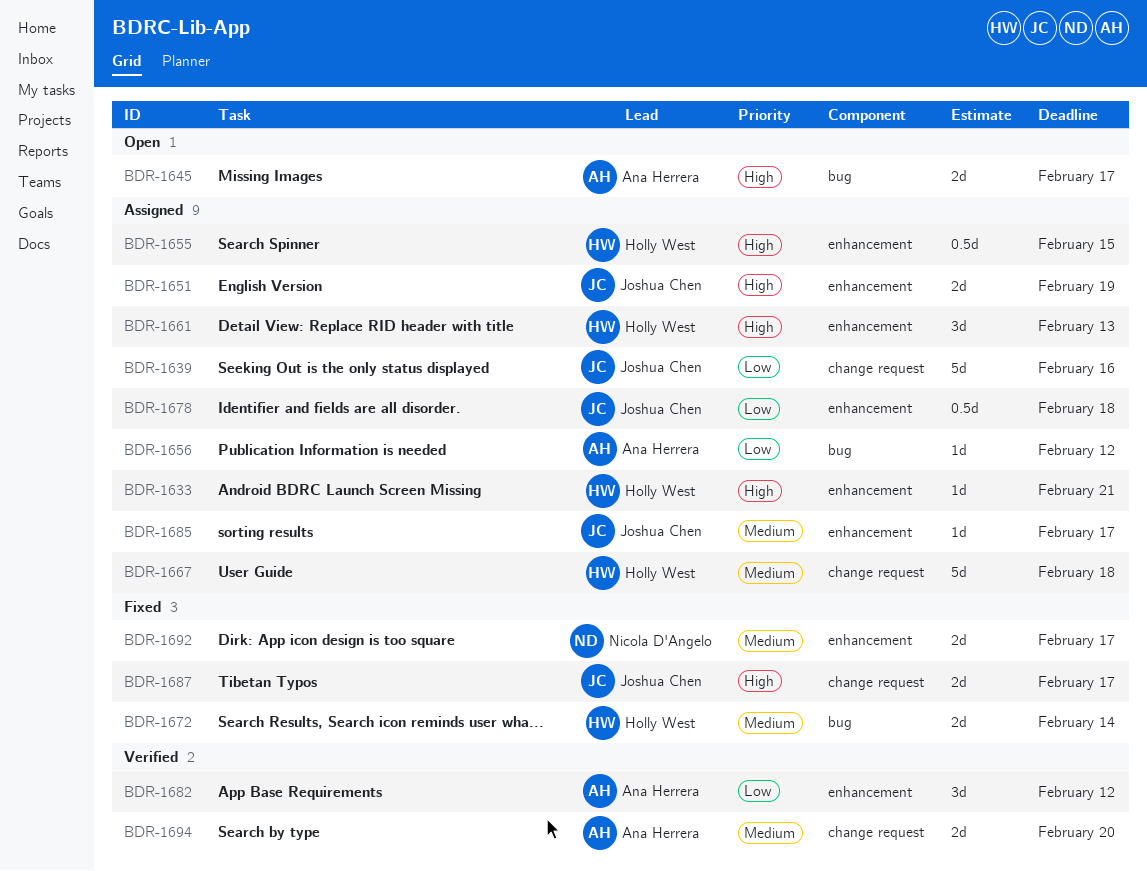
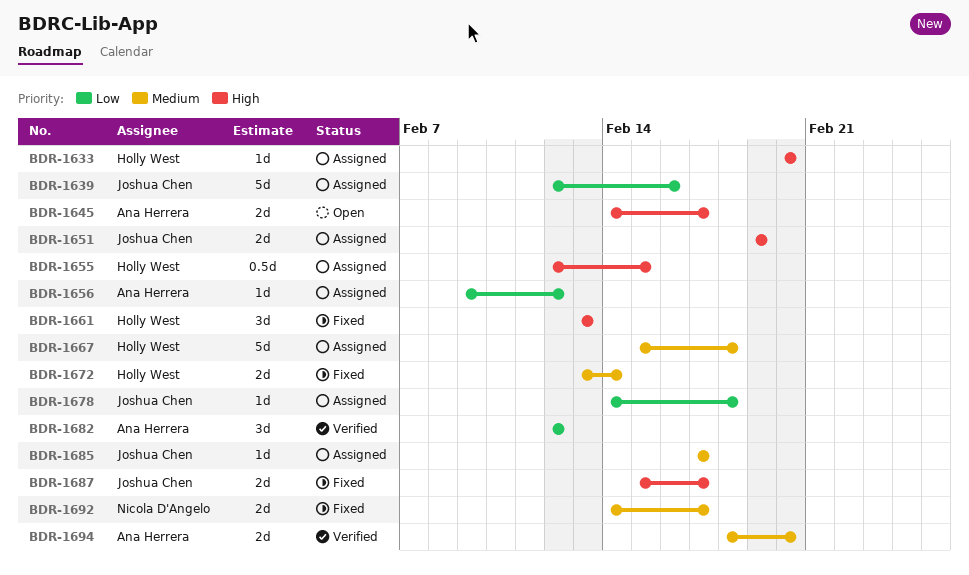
BDR-1633, due: Feb 21 -> Feb 20
BDR-1661, status: Assigned -> Fixed
BDR-1678, estimate: 0.5d -> 1d

